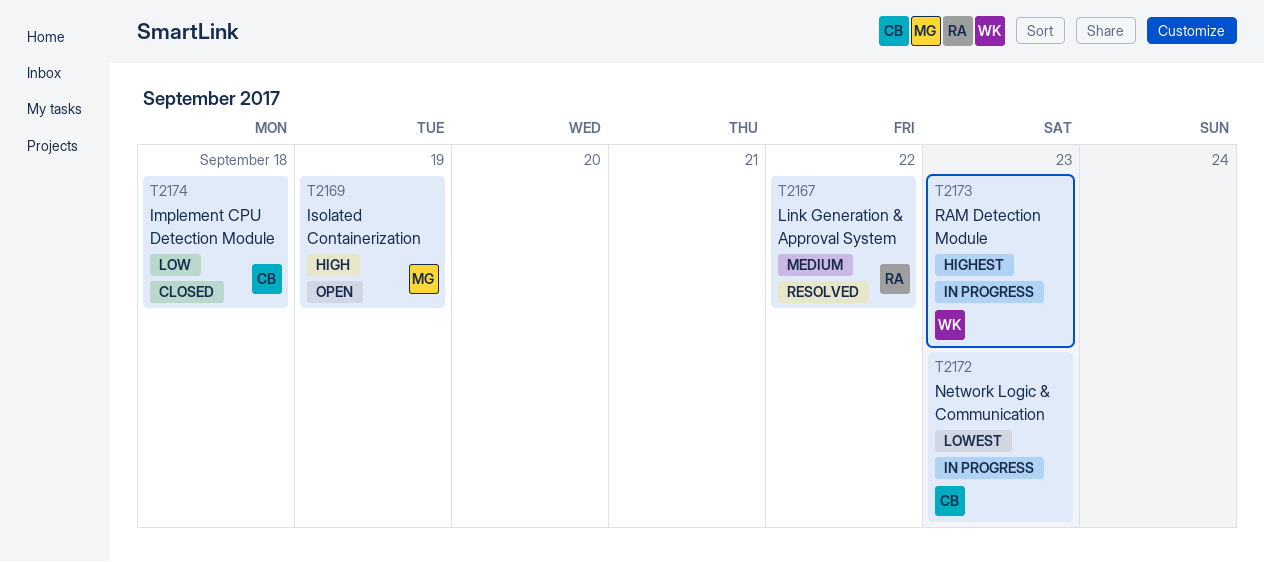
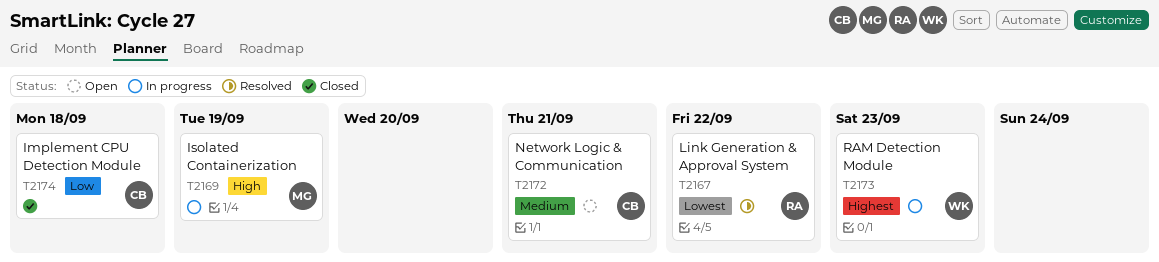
T2167, priority: Medium -> Lowest
T2169, status: Open -> In progress
T2172, status: In progress -> Open
T2172, priority: Lowest -> Medium
T2172, due: Sep 23 -> Sep 21

